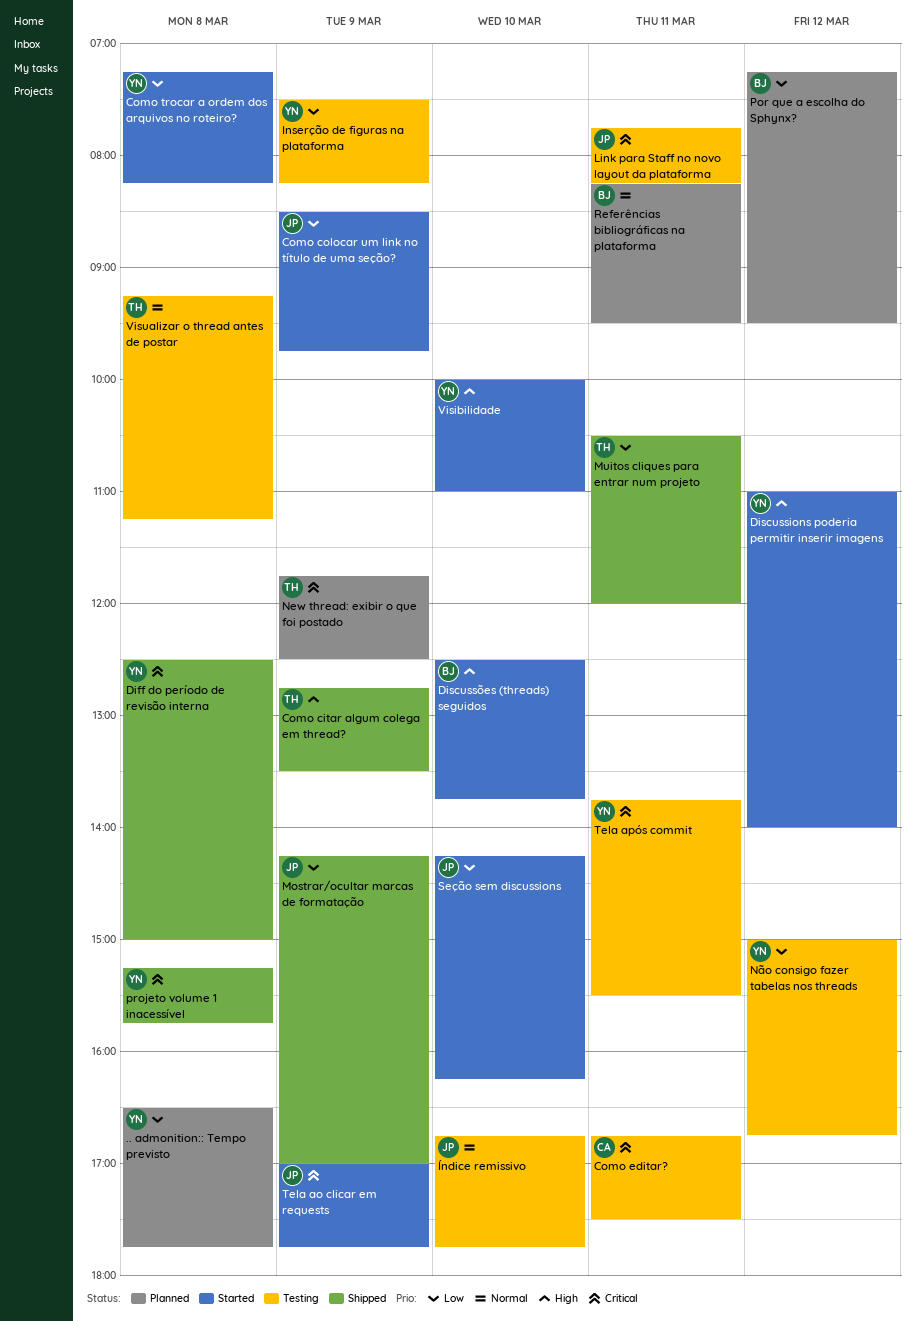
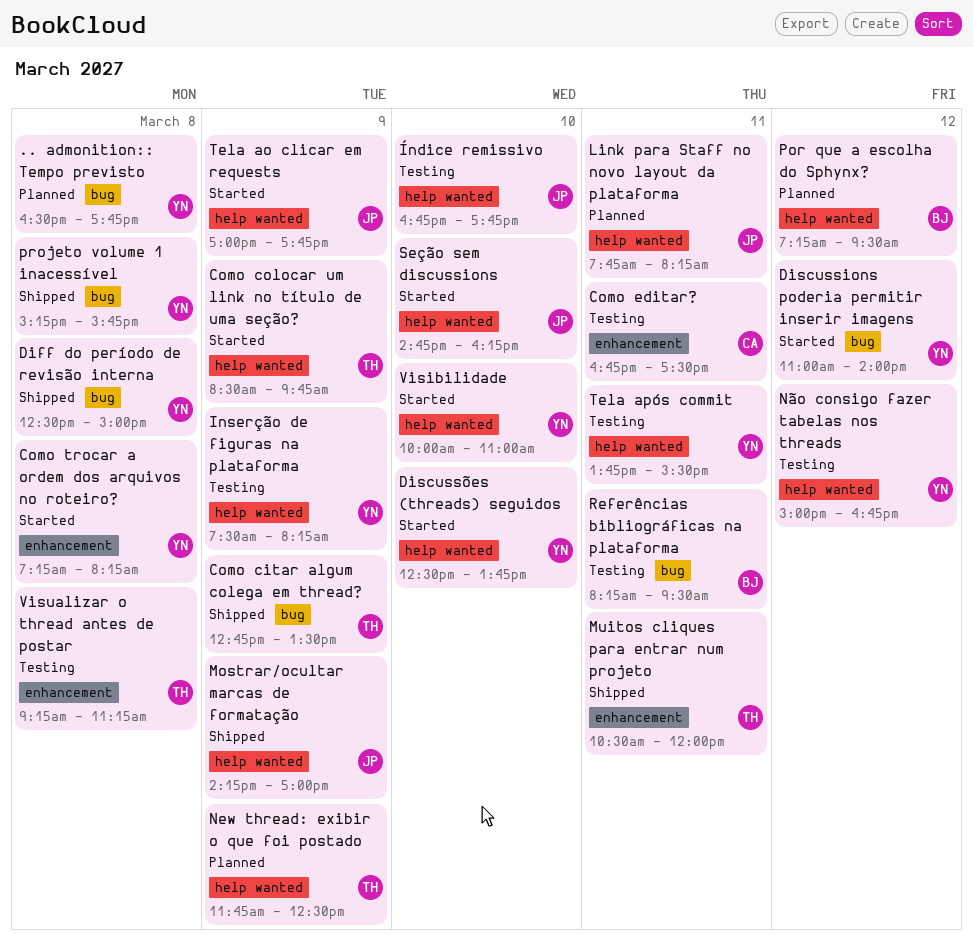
Como colocar um link no título de uma seção?, owner: JP -> TH
Discussões (threads) seguidos, owner: BJ -> YN
Link para Staff no novo layout da plataforma, status: Testing -> Planned
Referências bibliográficas na plataforma, status: Planned -> Testing
Seção sem discussions, begins: 14:15 -> 14:45

